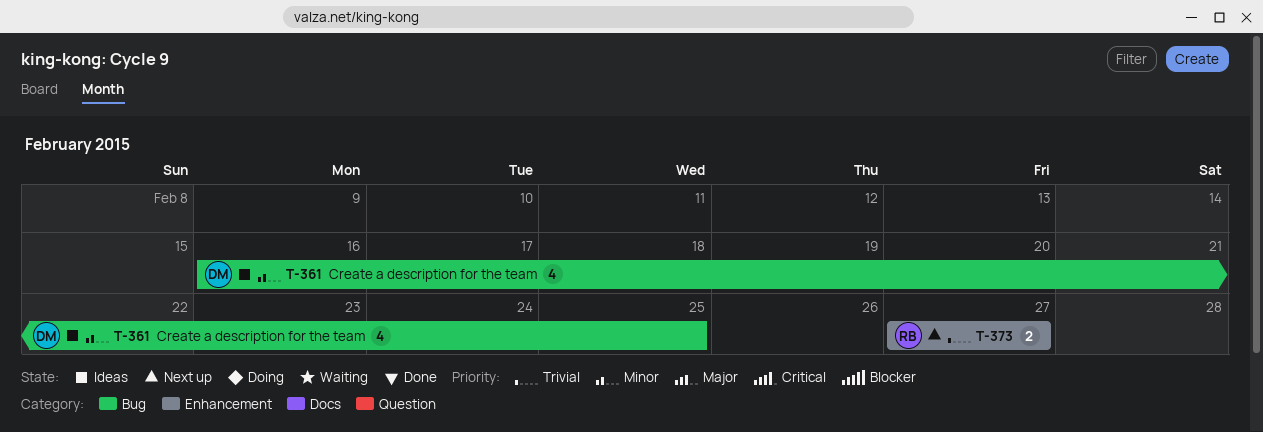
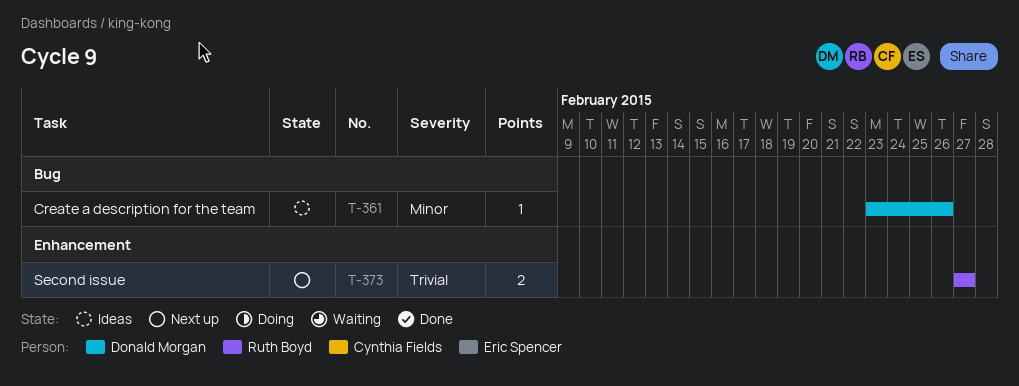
T-361, estimate: 4 -> 1
T-361, start: Feb 16 -> Feb 23
T-361, due: Feb 25 -> Feb 26

